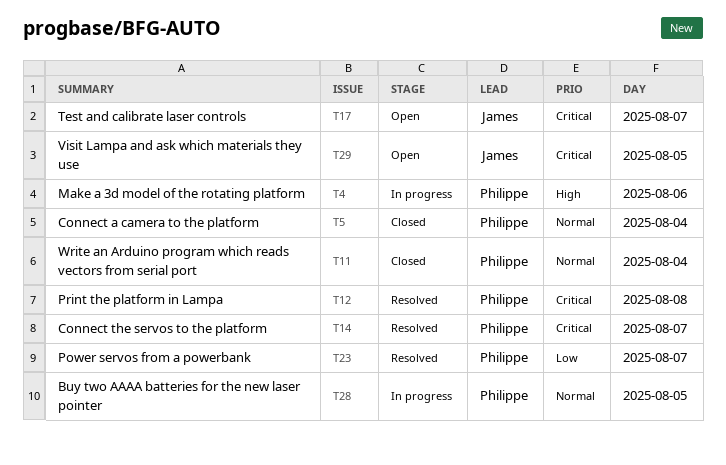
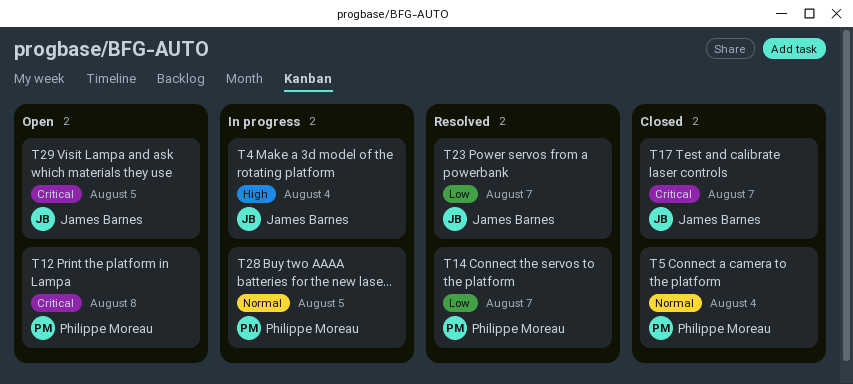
T4, owner: Philippe Moreau -> James Barnes
T4, day: Aug 6 -> Aug 4
T11: present -> none
T12, status: Resolved -> Open
T14, priority: Critical -> Low
T17, status: Open -> Closed
T23, owner: Philippe Moreau -> James Barnes

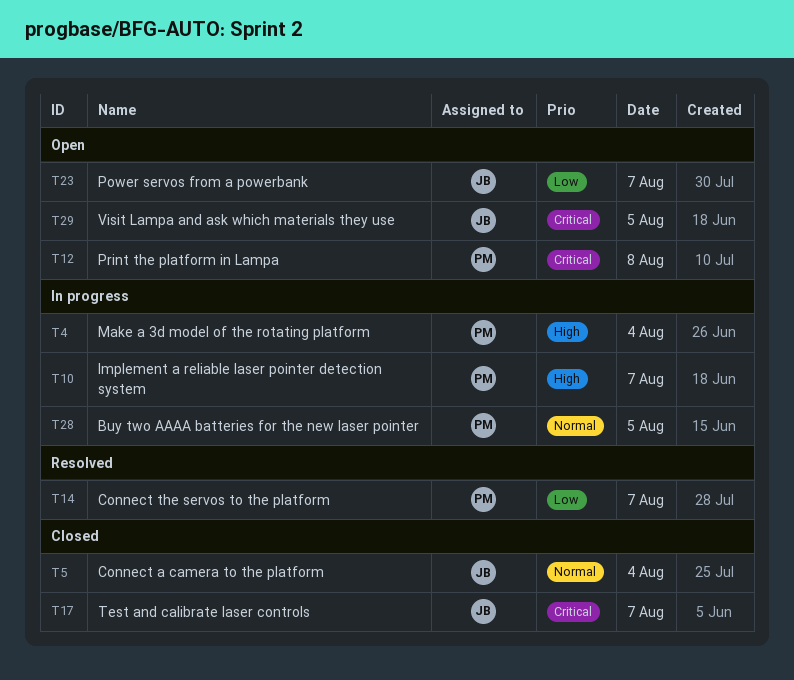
T4, owner: James Barnes -> Philippe Moreau
T5, owner: Philippe Moreau -> James Barnes
T10: none -> present
T23, status: Resolved -> Open

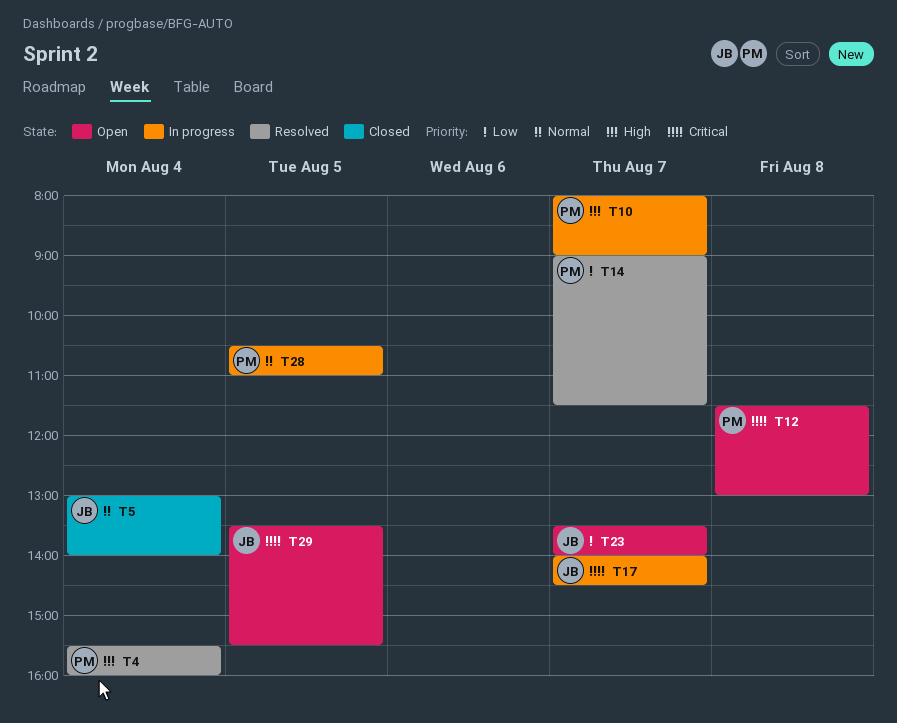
T4, status: In progress -> Resolved
T17, status: Closed -> In progress

